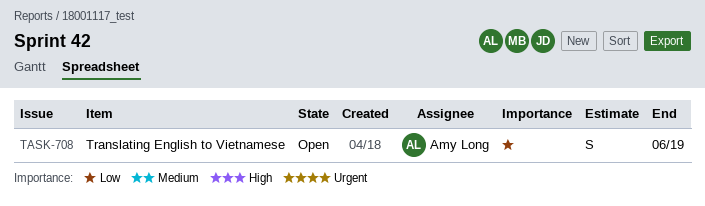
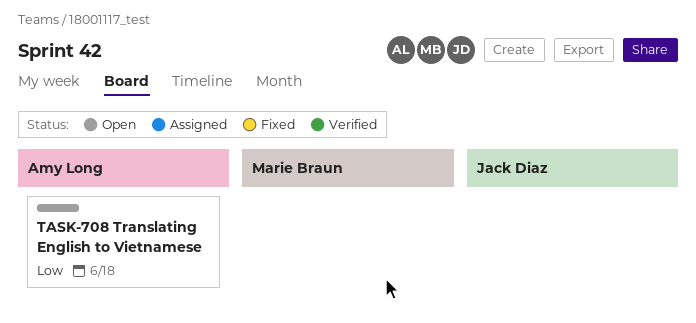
TASK-708, due: Jun 19 -> Jun 18

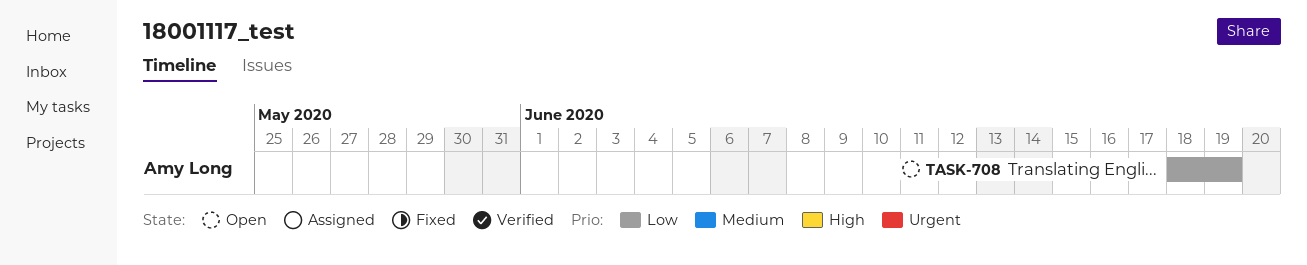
TASK-708, due: Jun 18 -> Jun 19

